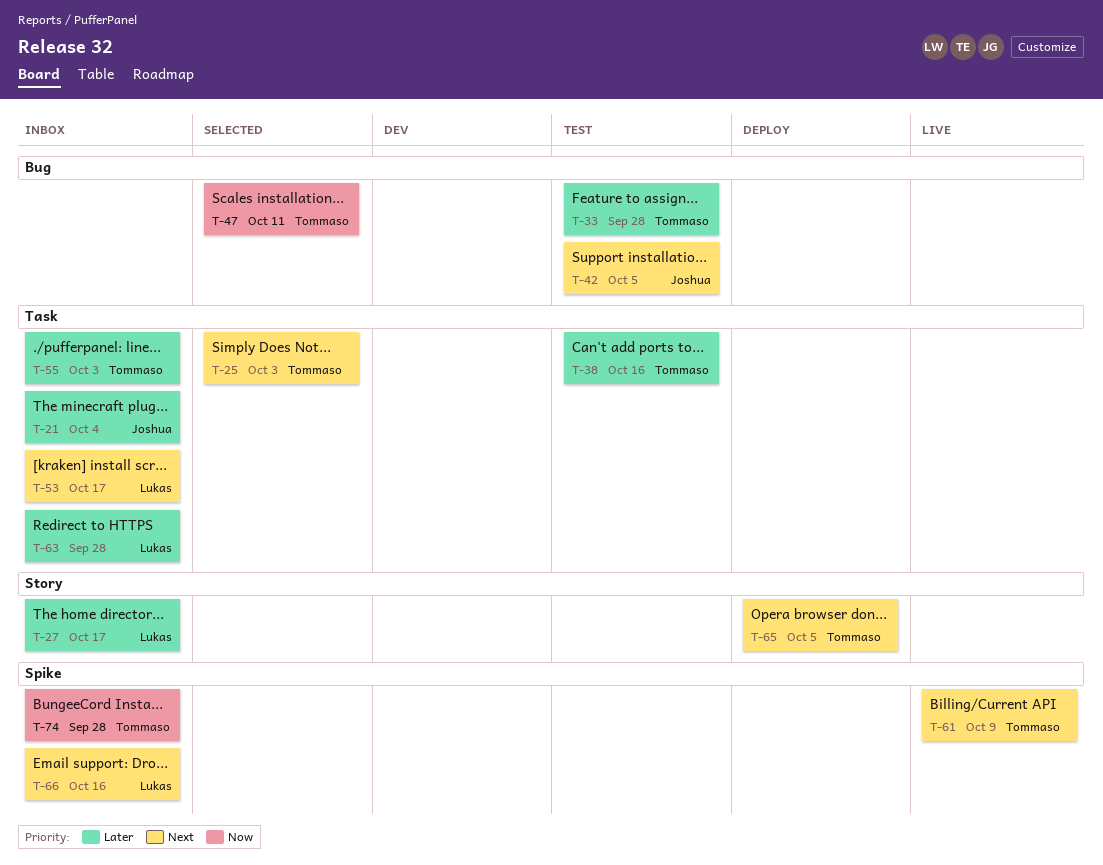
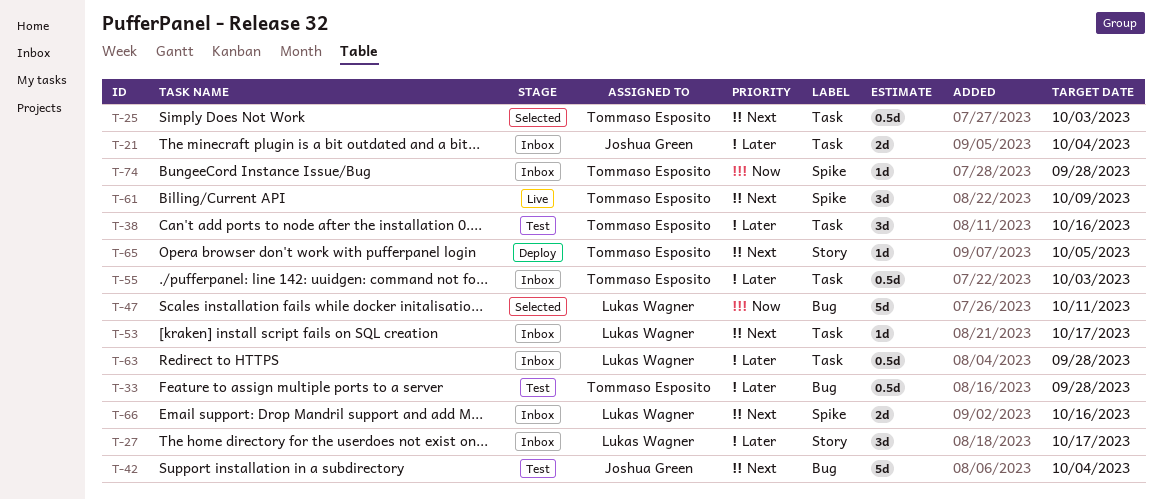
T-42, due: Oct 5 -> Oct 4
T-47, owner: Tommaso Esposito -> Lukas Wagner

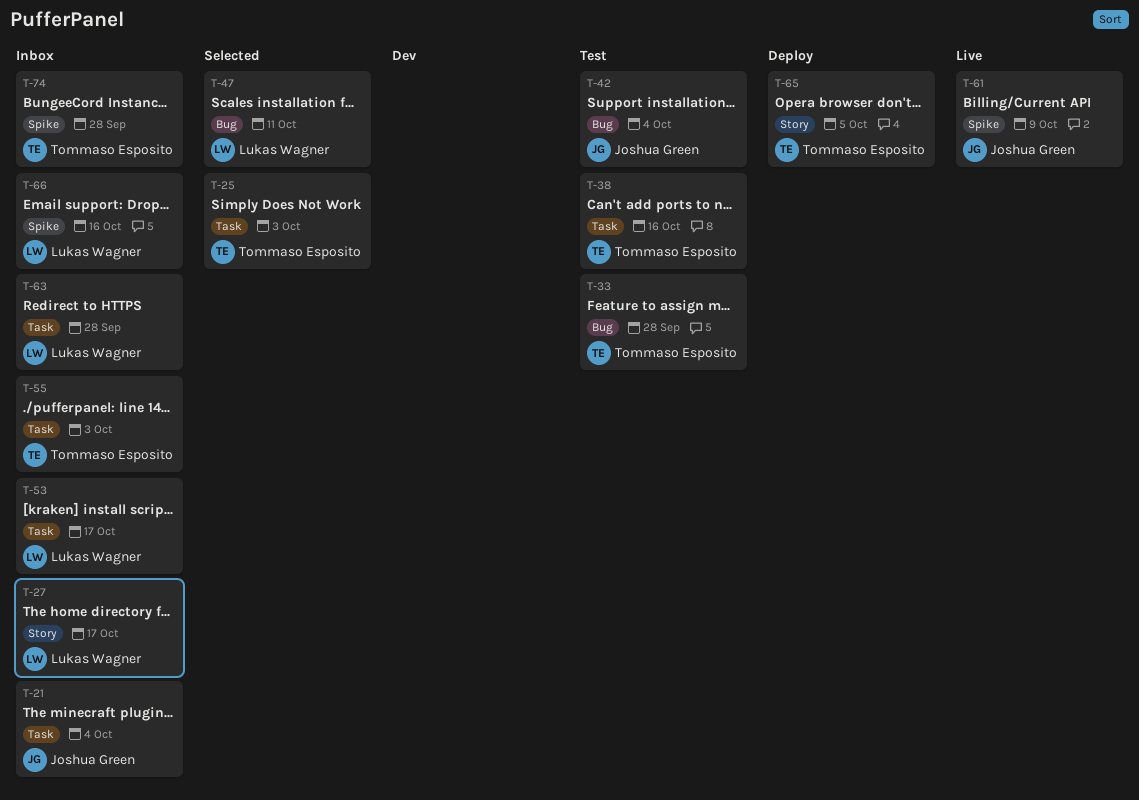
T-61, owner: Tommaso Esposito -> Joshua Green

